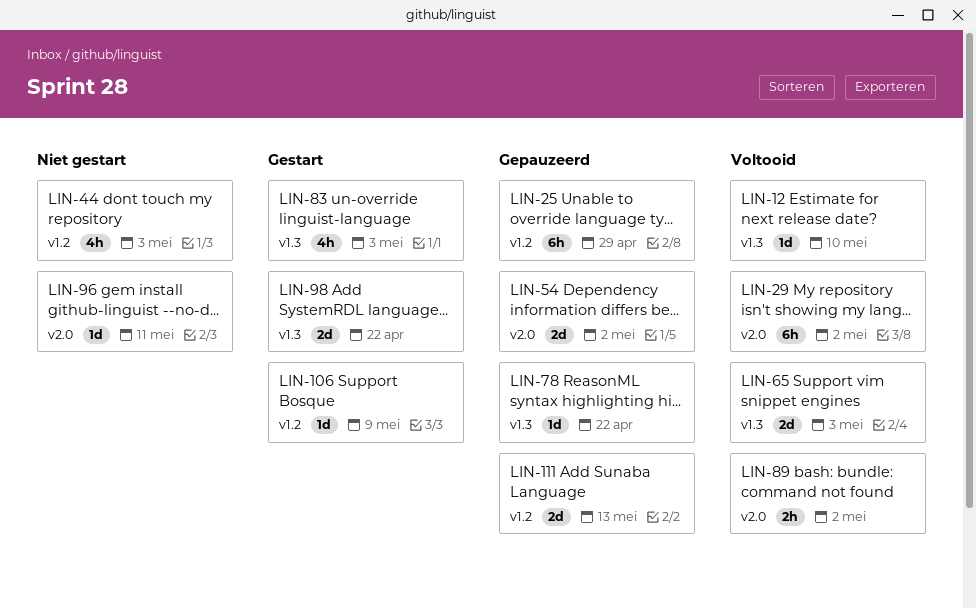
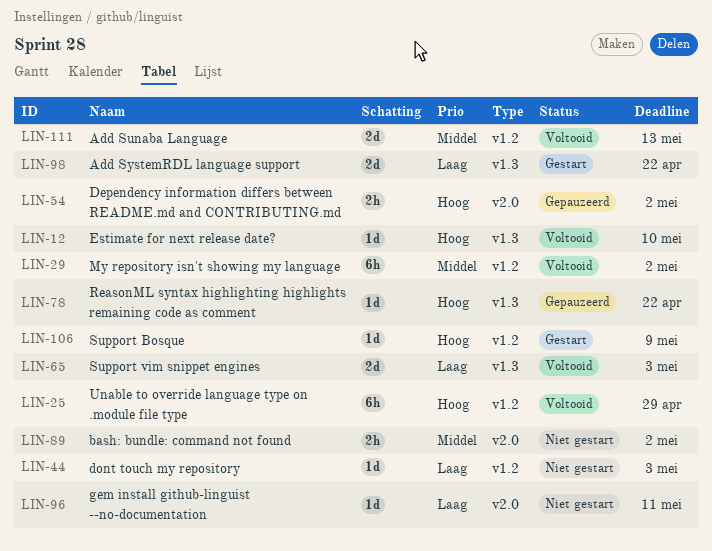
LIN-25, status: Gepauzeerd -> Voltooid
LIN-29, label: v2.0 -> v1.2
LIN-44, estimate: 4h -> 1d
LIN-54, estimate: 2d -> 2h
LIN-83: present -> none
LIN-89, status: Voltooid -> Niet gestart
LIN-111, status: Gepauzeerd -> Voltooid

